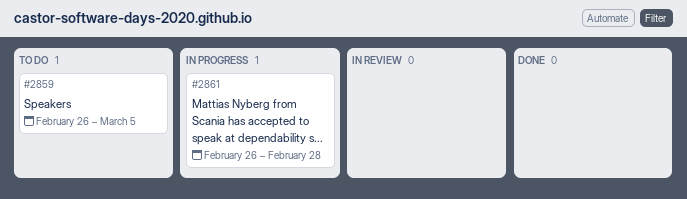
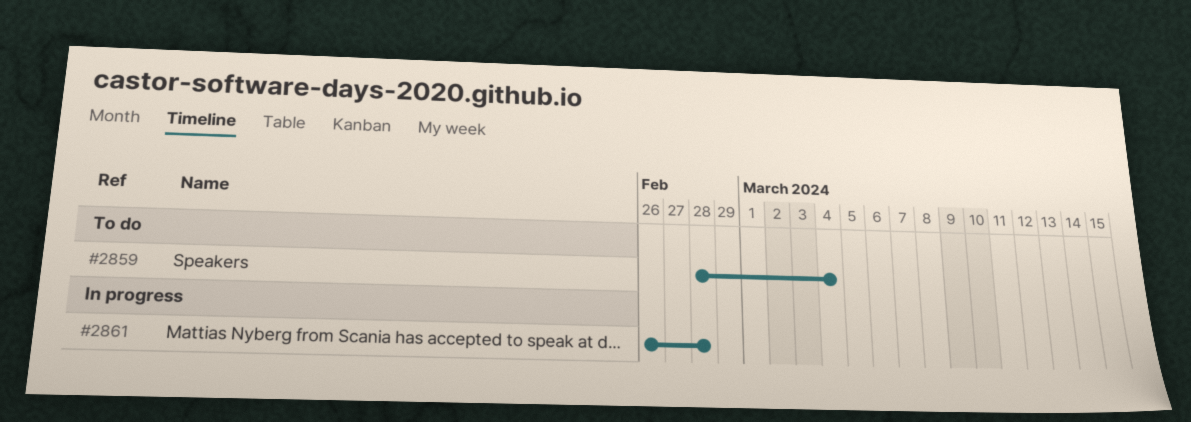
#2859, start: Feb 26 -> Feb 28
#2859, due: Mar 5 -> Mar 4

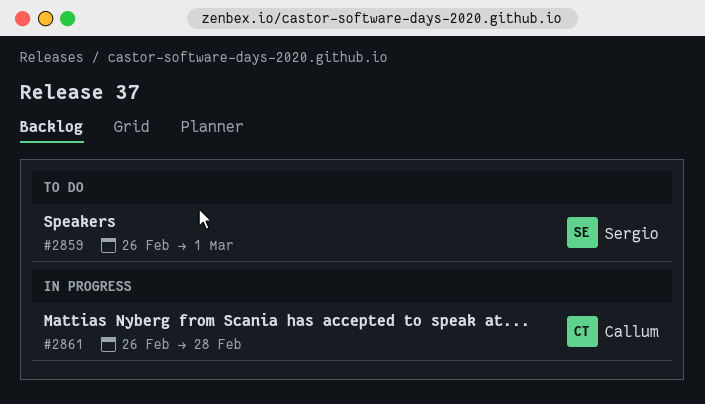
#2859, start: Feb 28 -> Feb 26
#2859, due: Mar 4 -> Mar 1

